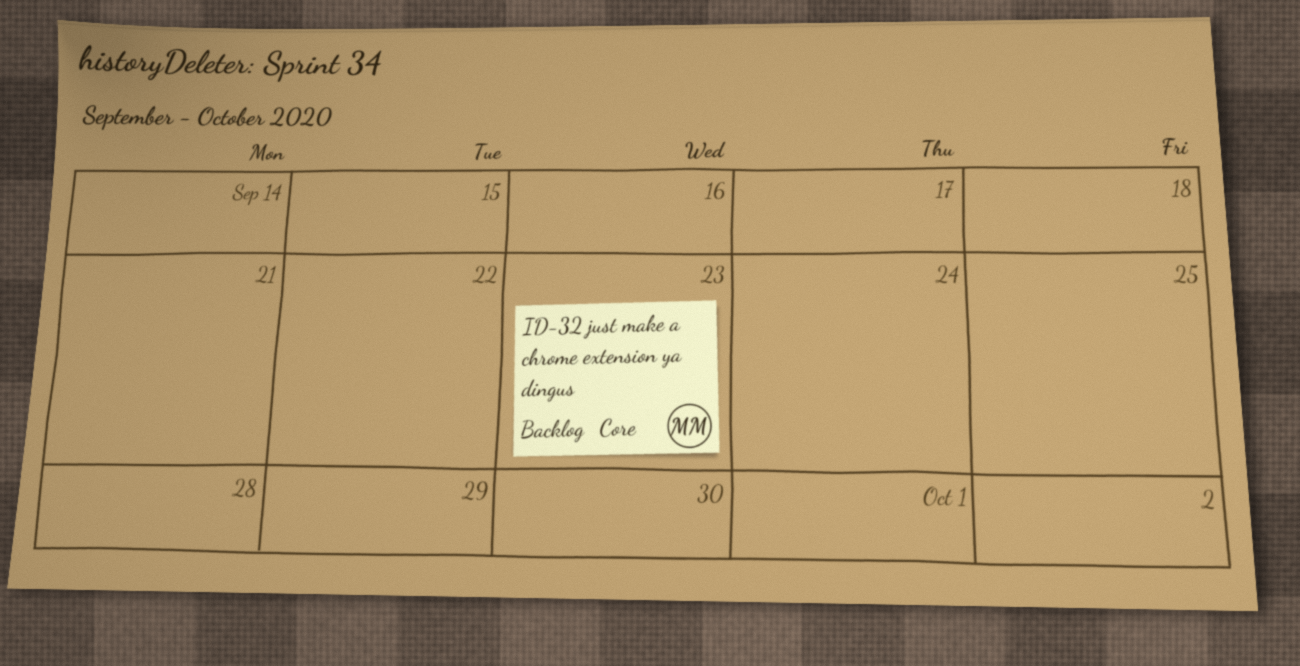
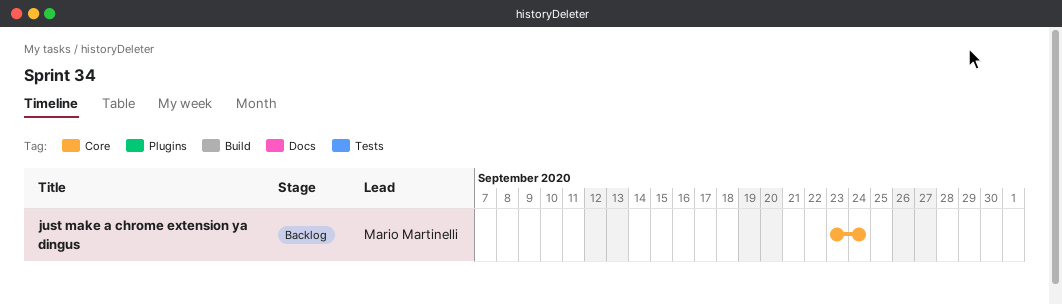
just make a chrome extension ya dingus, due: Sep 23 -> Sep 24

